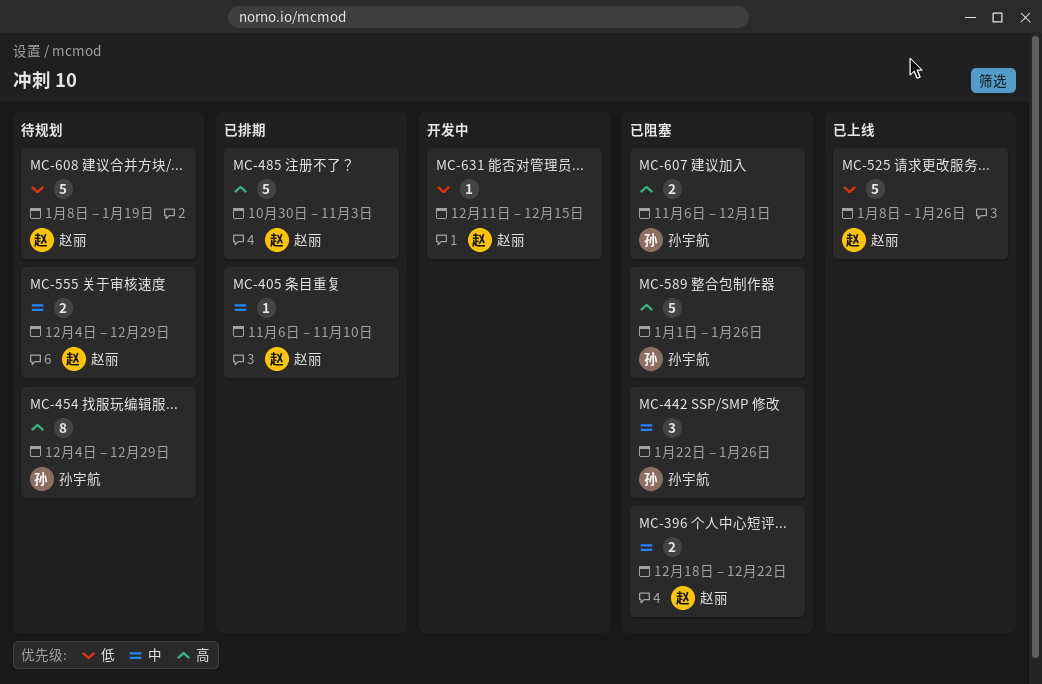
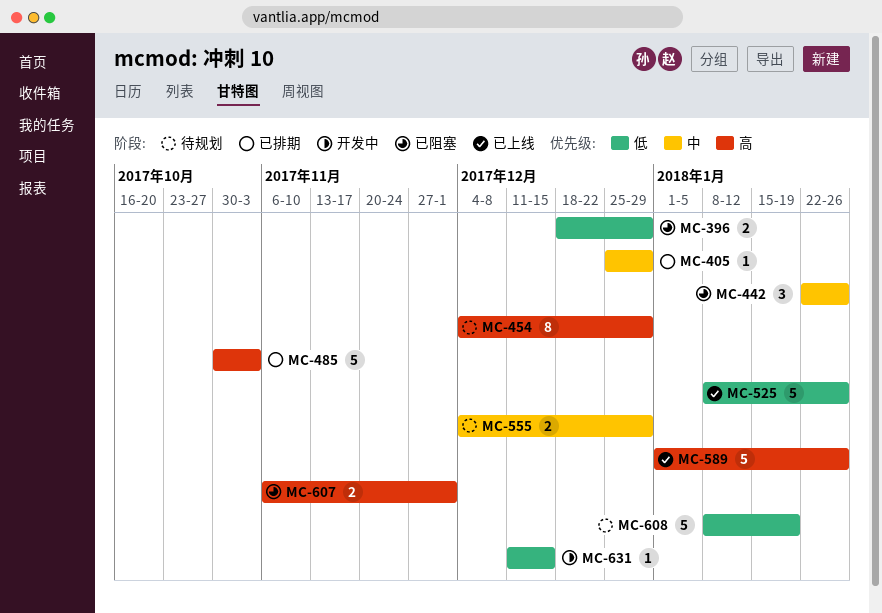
MC-396, priority: 中 -> 低
MC-396, due: Dec 22 -> Dec 29
MC-405, start: Nov 6 -> Dec 25
MC-405, due: Nov 10 -> Dec 29
MC-589, status: 已阻塞 -> 已上线

